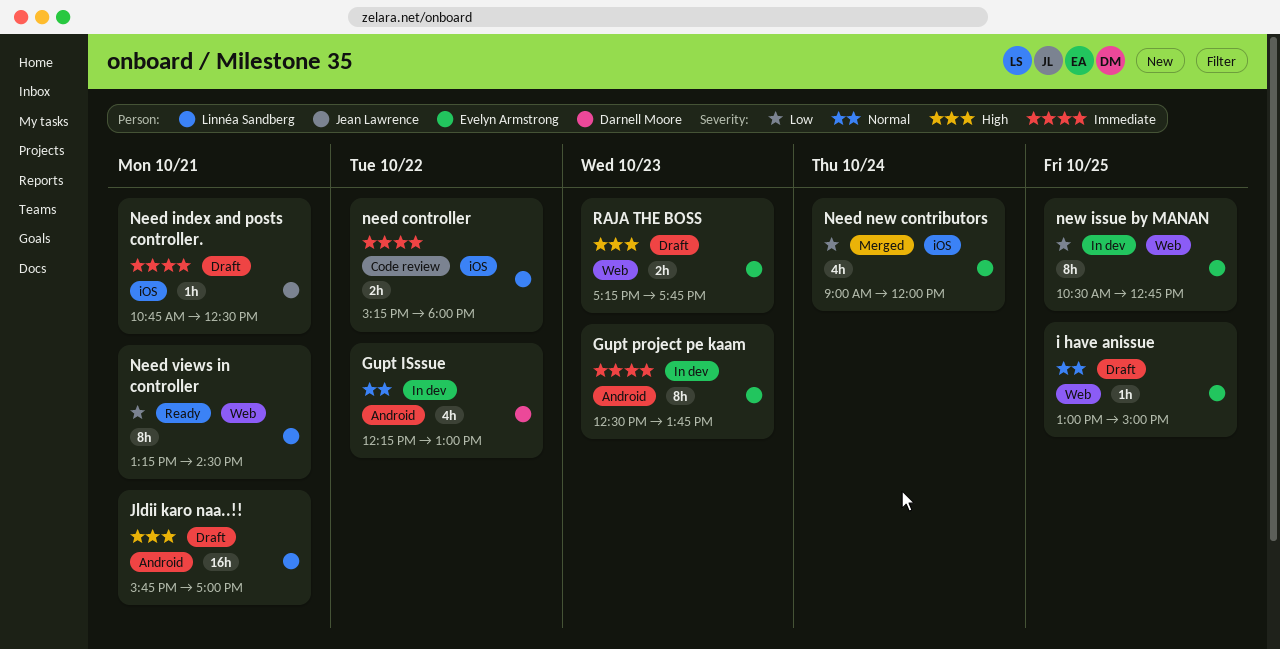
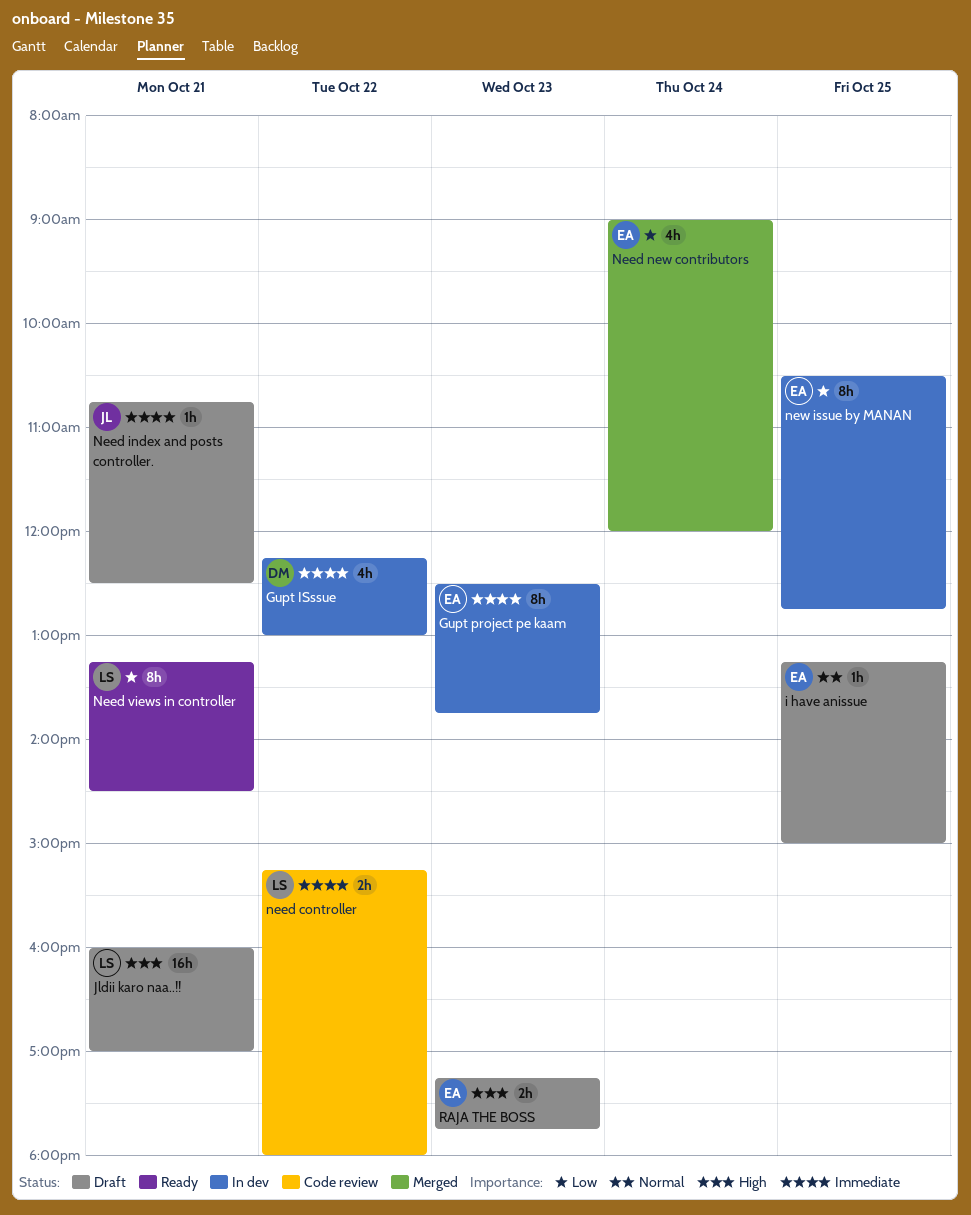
Gupt ISssue, priority: Normal -> Immediate
i have anissue, begins: 13:00 -> 13:15
Jldii karo naa..!!, begins: 15:45 -> 16:00

